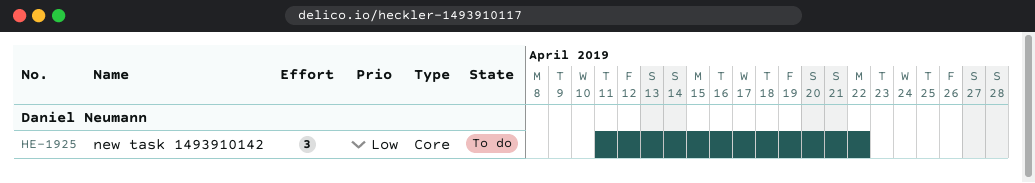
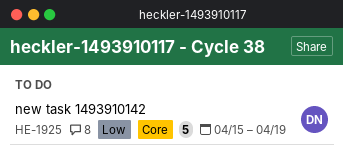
HE-1925, estimate: 3 -> 5
HE-1925, start: Apr 11 -> Apr 15
HE-1925, due: Apr 22 -> Apr 19

